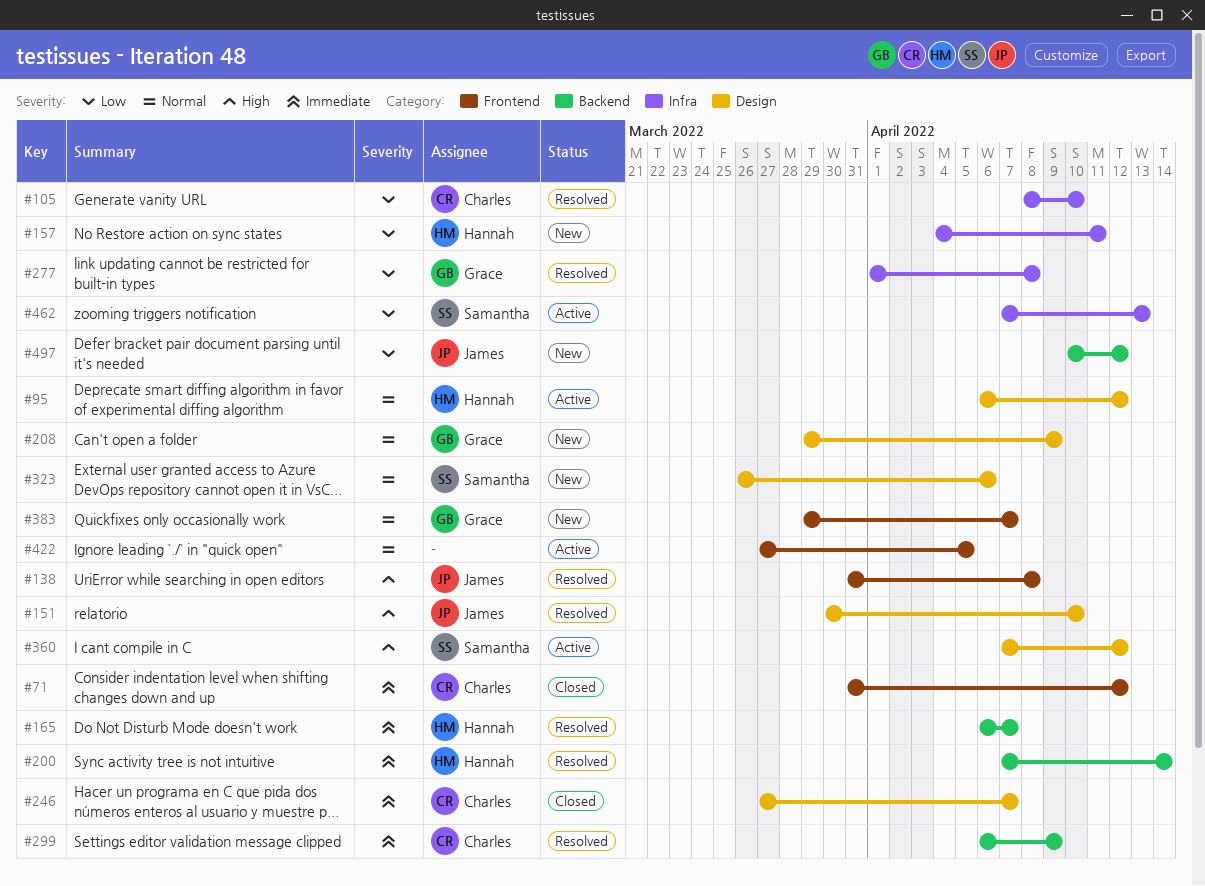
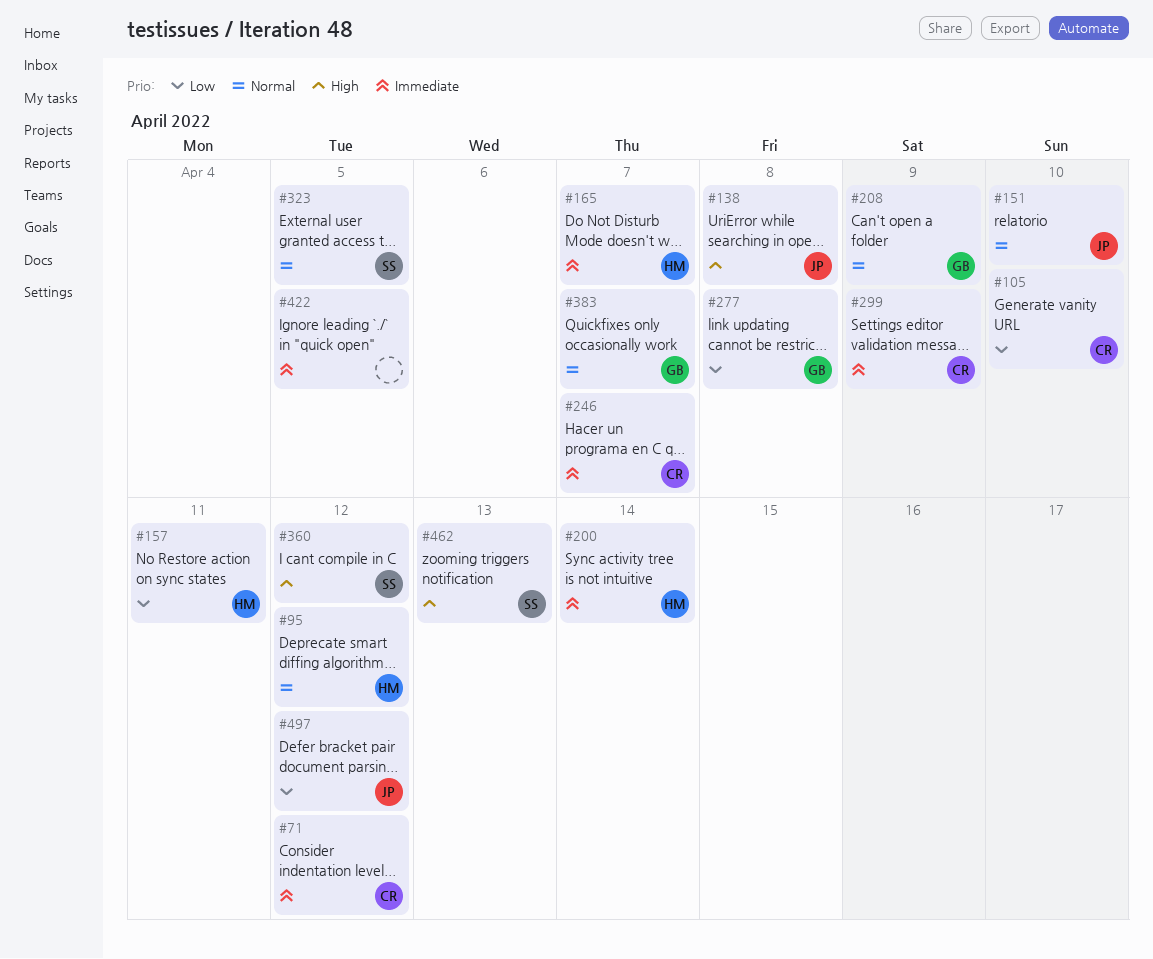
#151, priority: High -> Normal
#323, due: Apr 6 -> Apr 5
#422, priority: Normal -> Immediate
#462, priority: Low -> High

